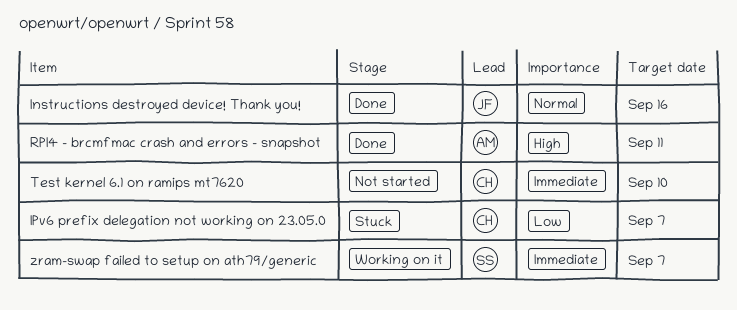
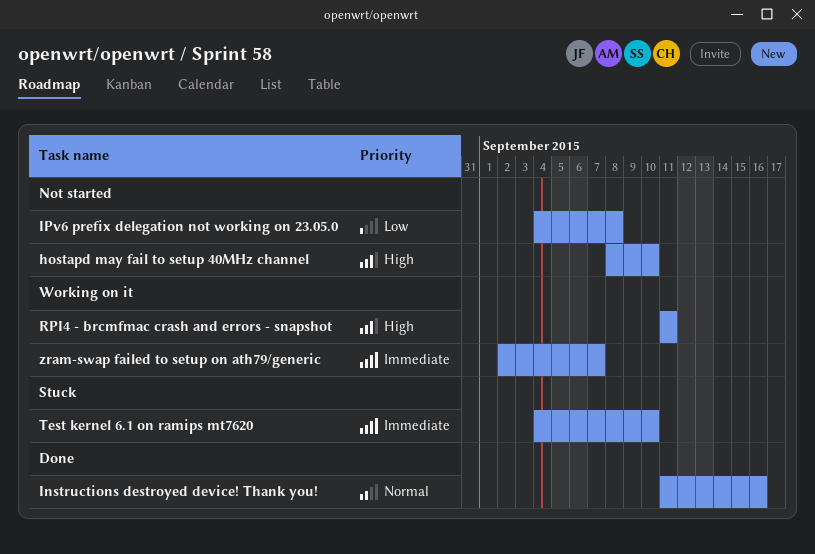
hostapd may fail to setup 40MHz channel: none -> present
IPv6 prefix delegation not working on 23.05.0, status: Stuck -> Not started
IPv6 prefix delegation not working on 23.05.0, due: Sep 7 -> Sep 8
RPI4 - brcmfmac crash and errors - snapshot, status: Done -> Working on it
Test kernel 6.1 on ramips mt7620, status: Not started -> Stuck

